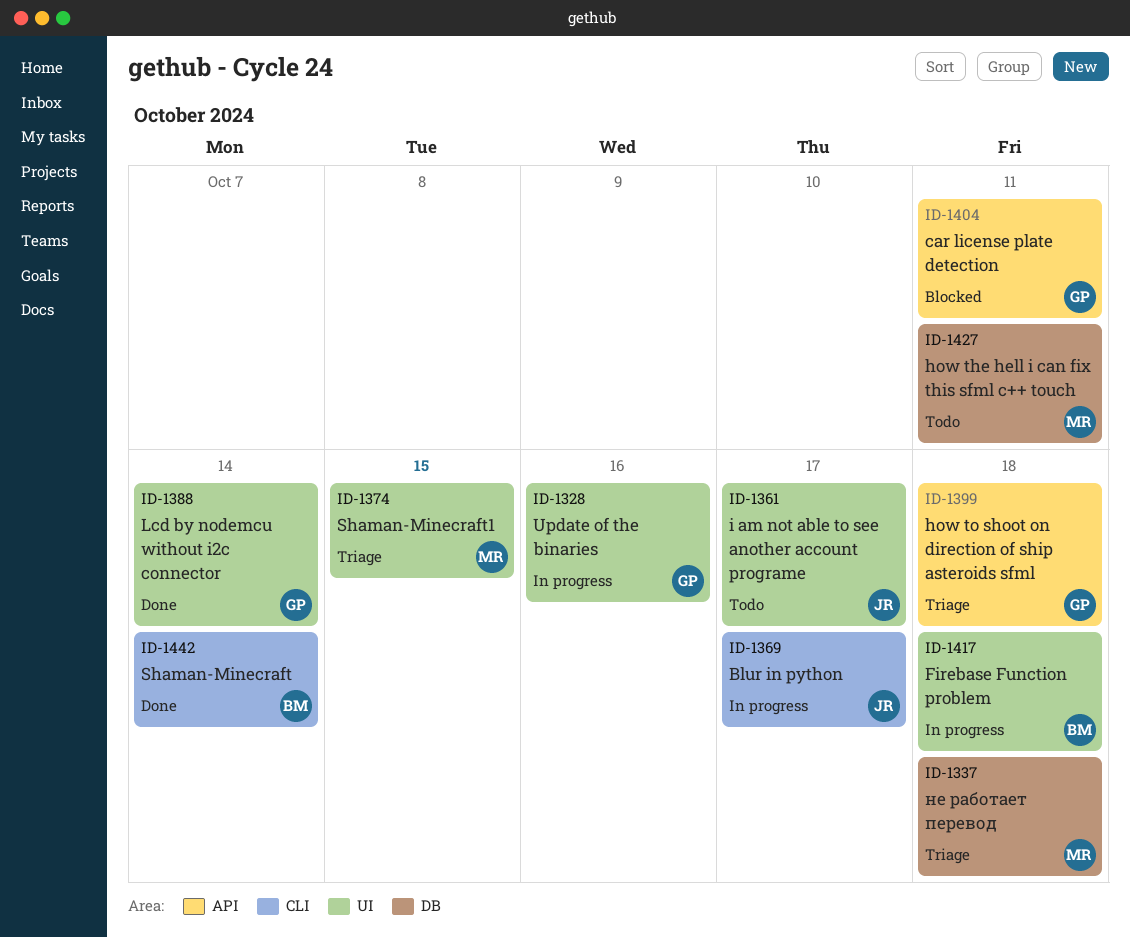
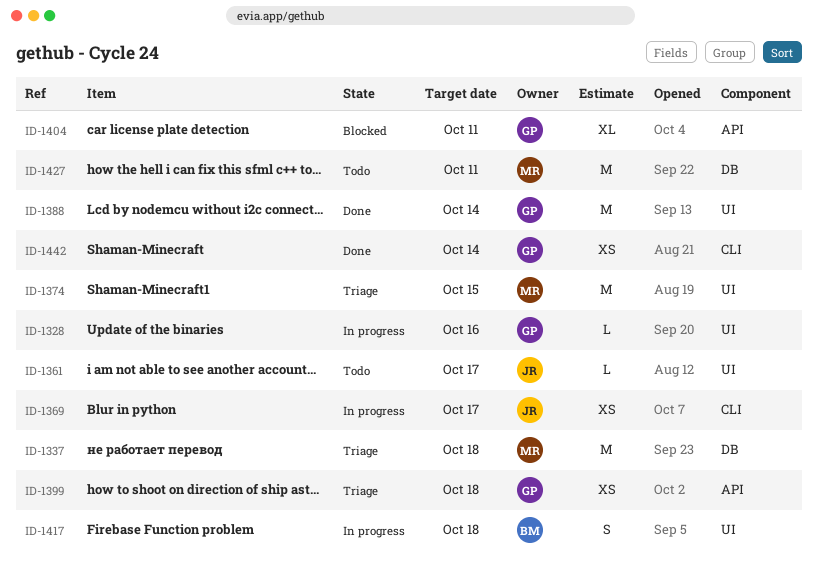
ID-1442, owner: BM -> GP

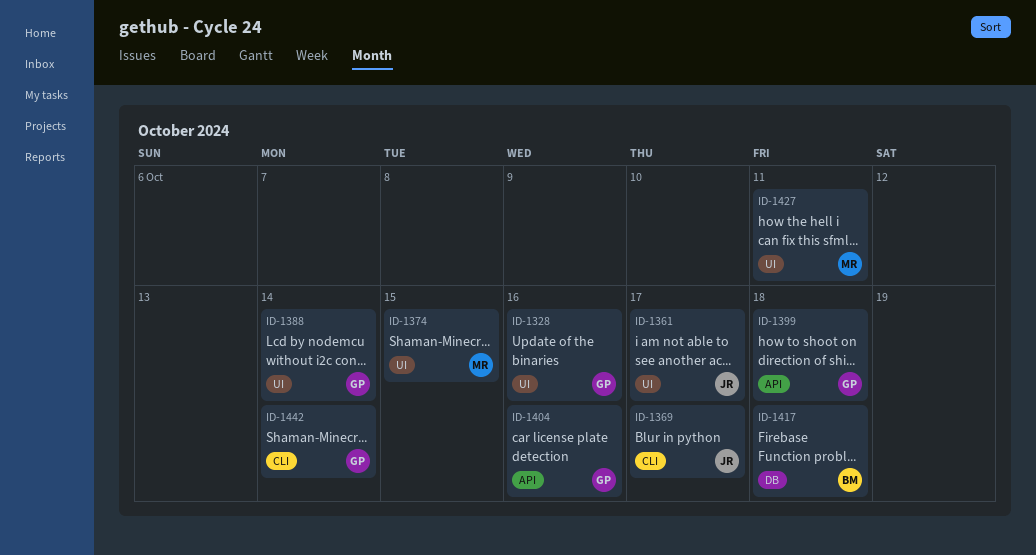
ID-1337: present -> none
ID-1404, due: Oct 11 -> Oct 16
ID-1417, label: UI -> DB
ID-1427, label: DB -> UI

